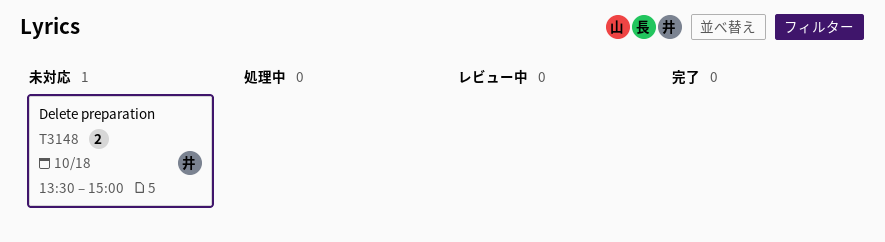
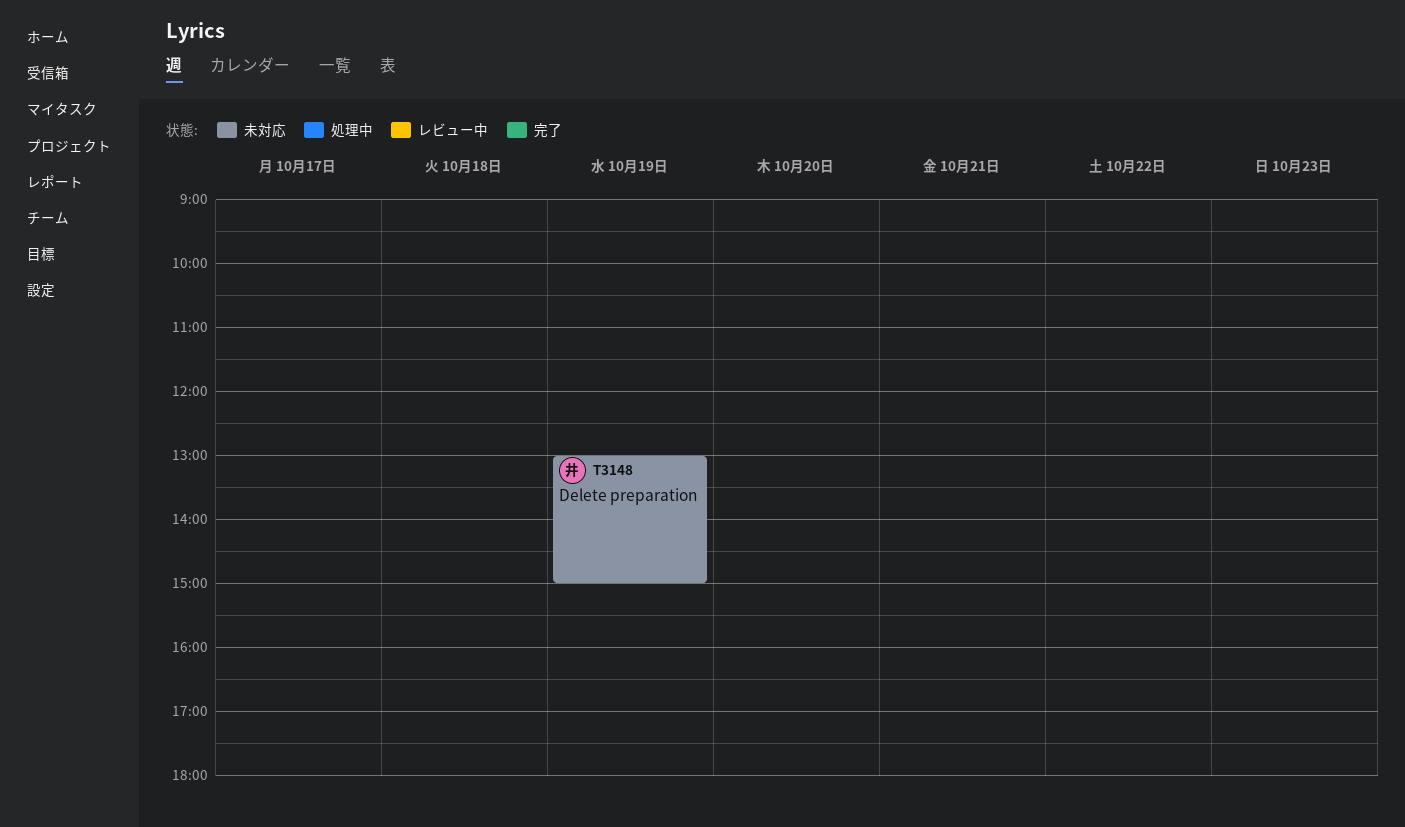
T3148, day: Oct 18 -> Oct 19
T3148, begins: 13:30 -> 13:00

